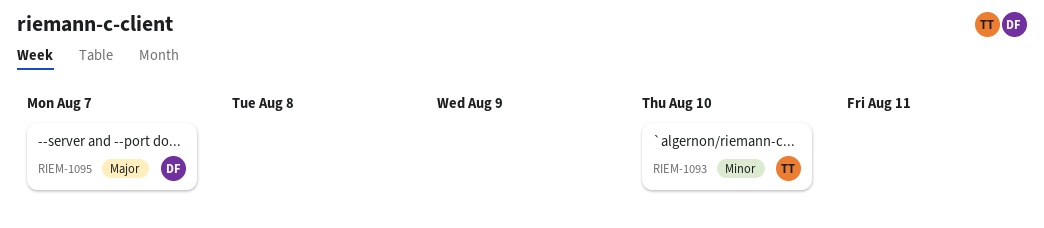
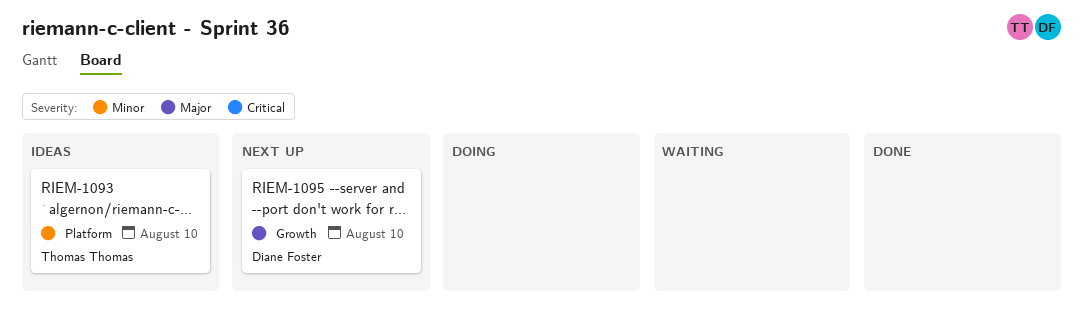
RIEM-1095, due: Aug 7 -> Aug 10

